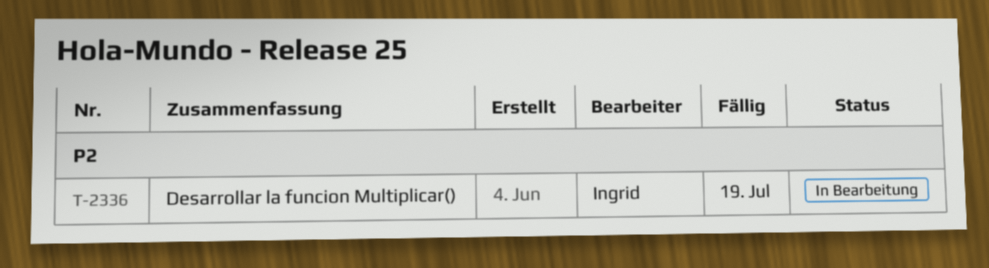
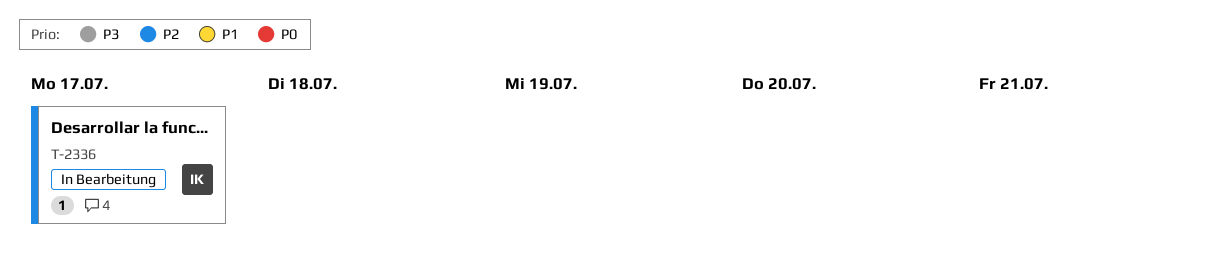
T-2336, due: Jul 19 -> Jul 17

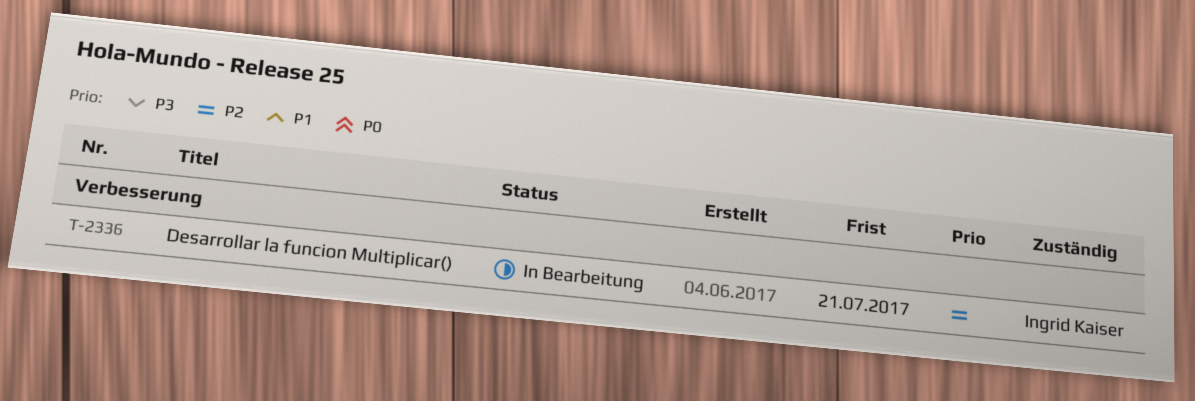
T-2336, due: Jul 17 -> Jul 21

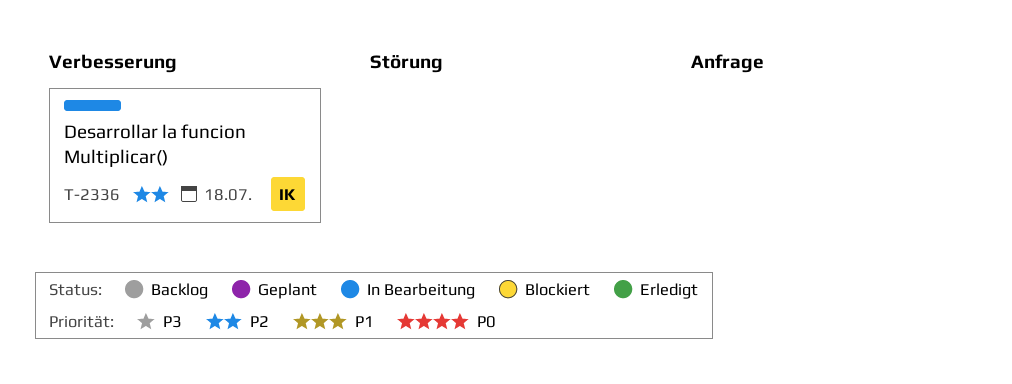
T-2336, due: Jul 21 -> Jul 18

